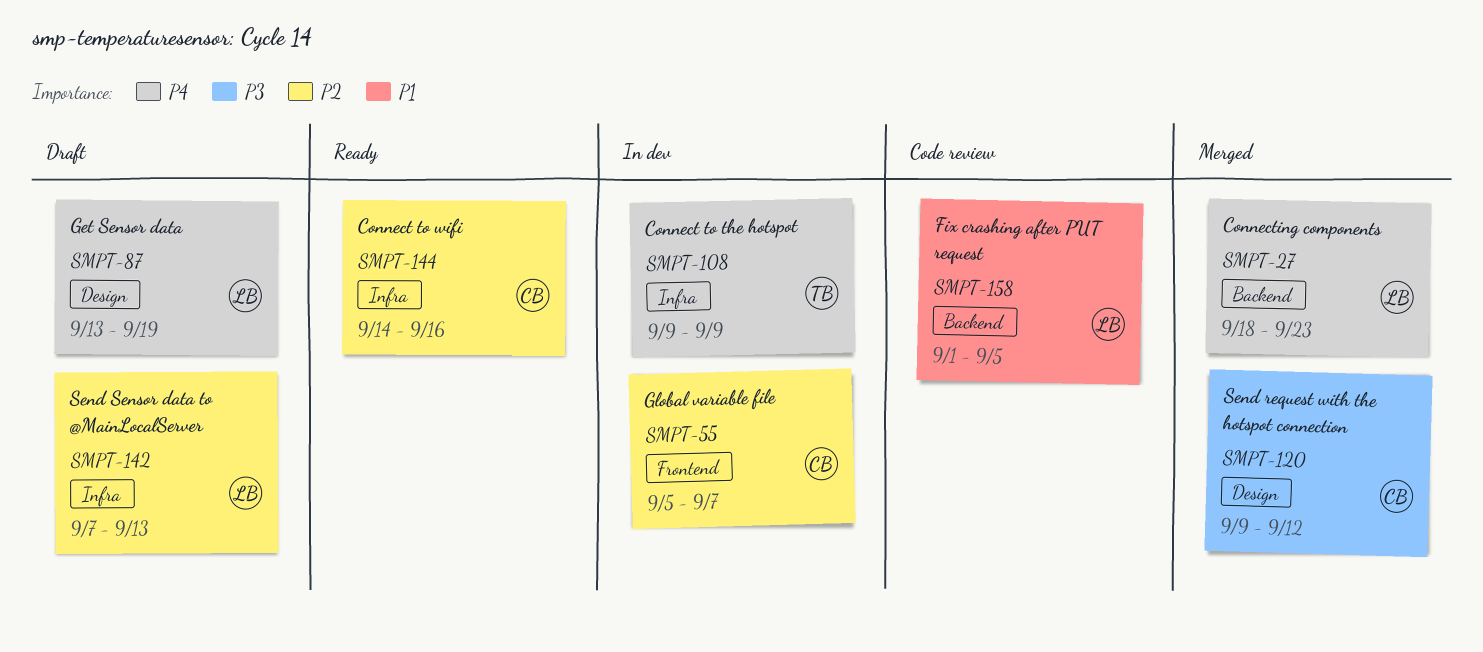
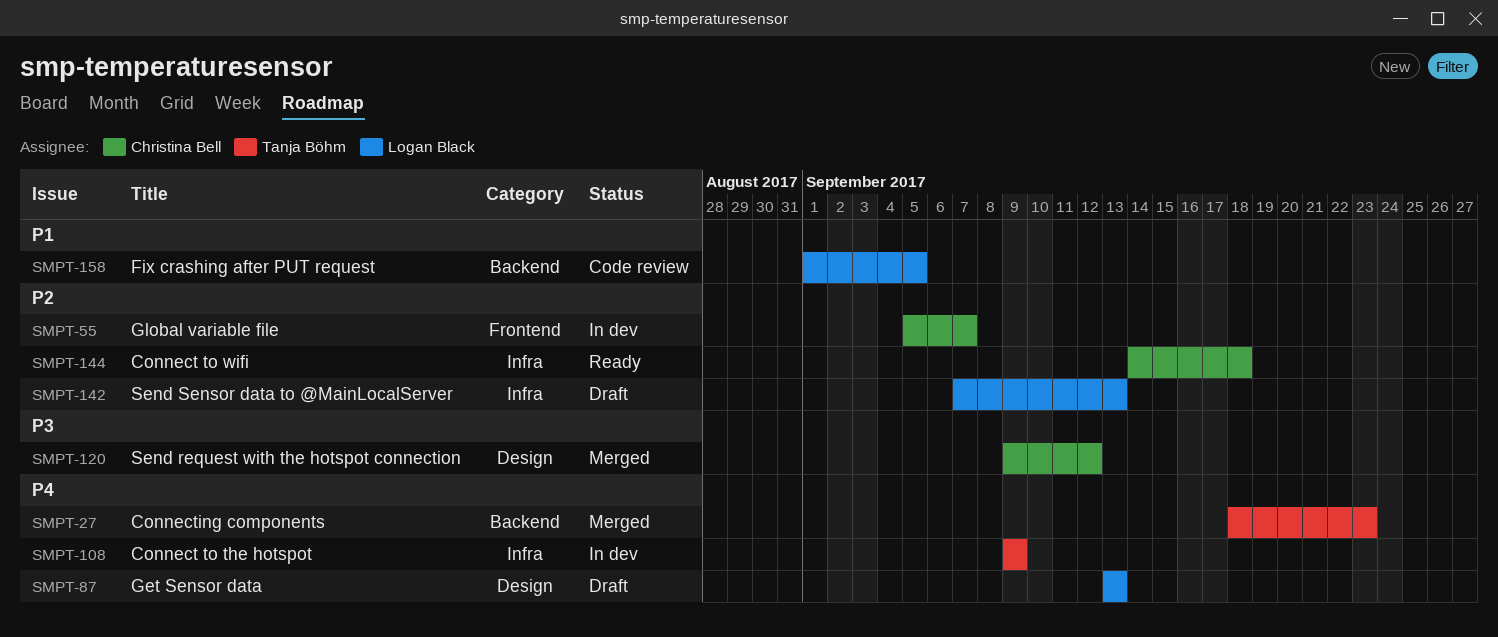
SMPT-27, owner: Logan Black -> Tanja Böhm
SMPT-87, due: Sep 19 -> Sep 13
SMPT-144, due: Sep 16 -> Sep 18

